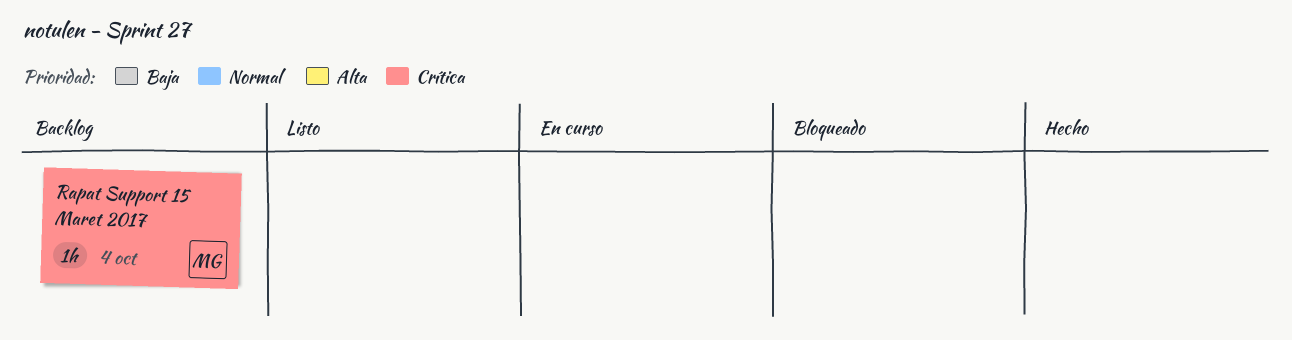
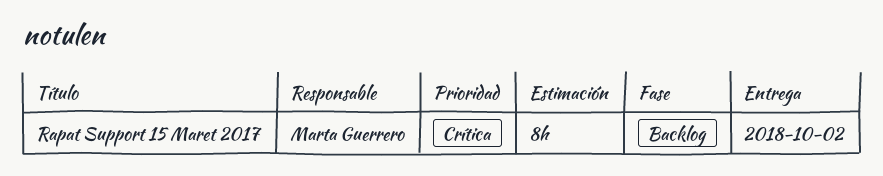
Rapat Support 15 Maret 2017, estimate: 1h -> 8h
Rapat Support 15 Maret 2017, due: Oct 4 -> Oct 2

